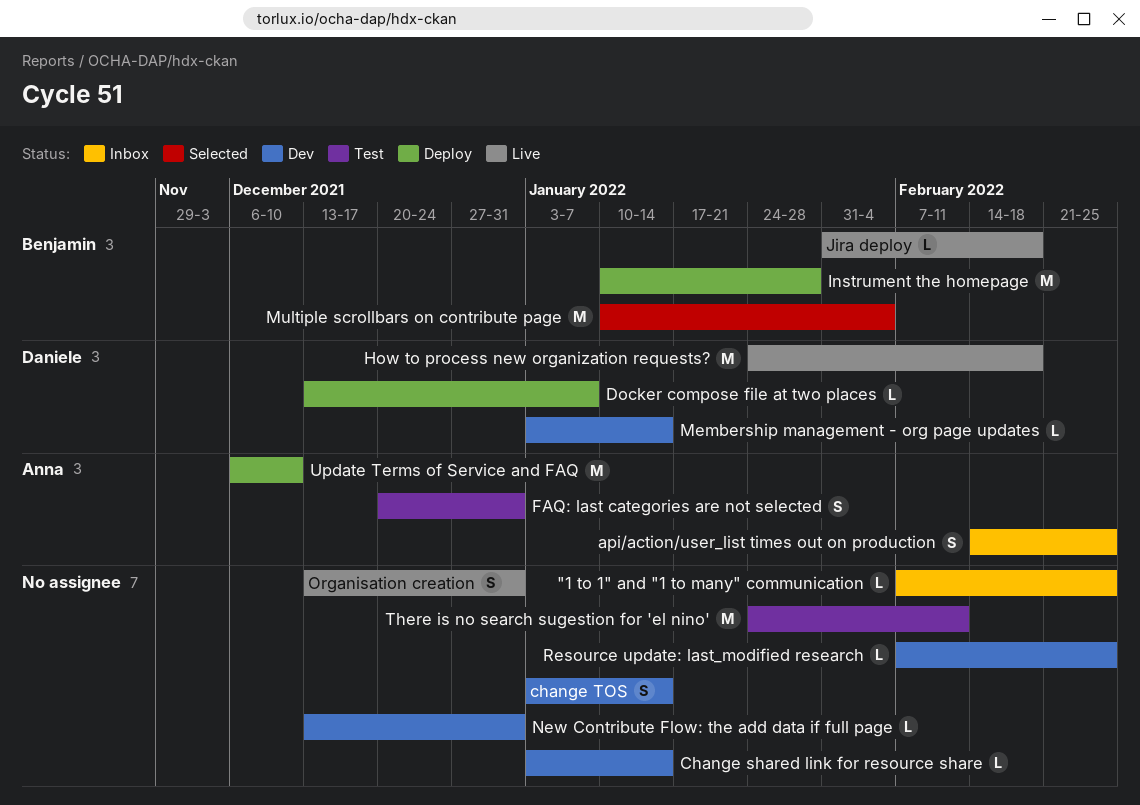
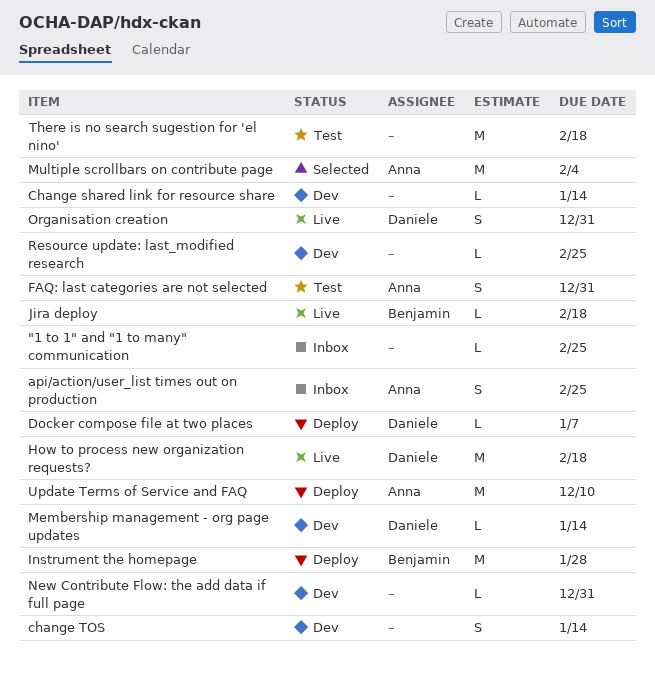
Multiple scrollbars on contribute page, owner: Benjamin -> Anna
Organisation creation, owner: none -> Daniele
There is no search sugestion for 'el nino', due: Feb 11 -> Feb 18

